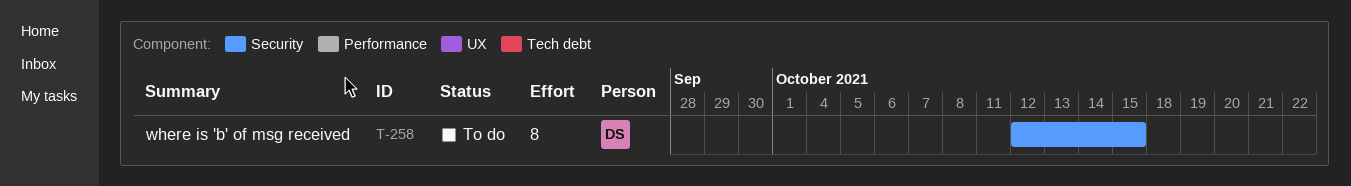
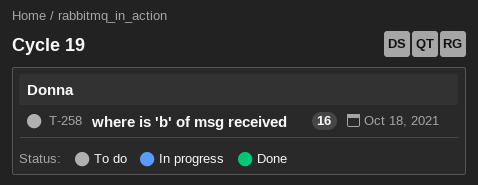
T-258, estimate: 8 -> 16
T-258, due: Oct 15 -> Oct 18

